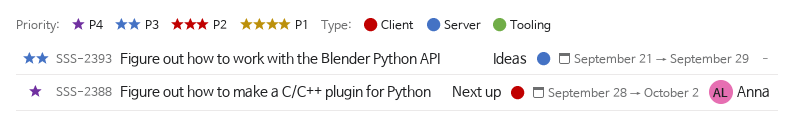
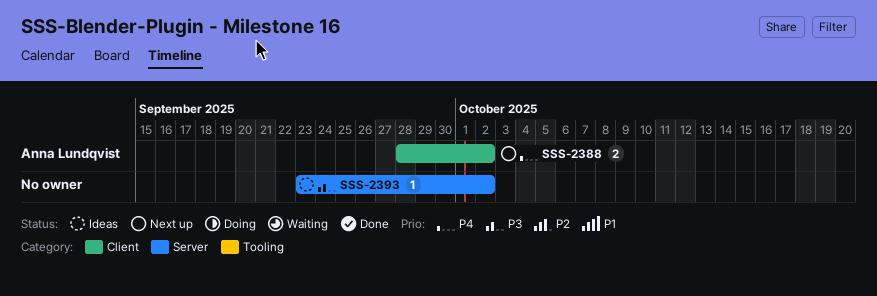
SSS-2393, start: Sep 21 -> Sep 23
SSS-2393, due: Sep 29 -> Oct 2

